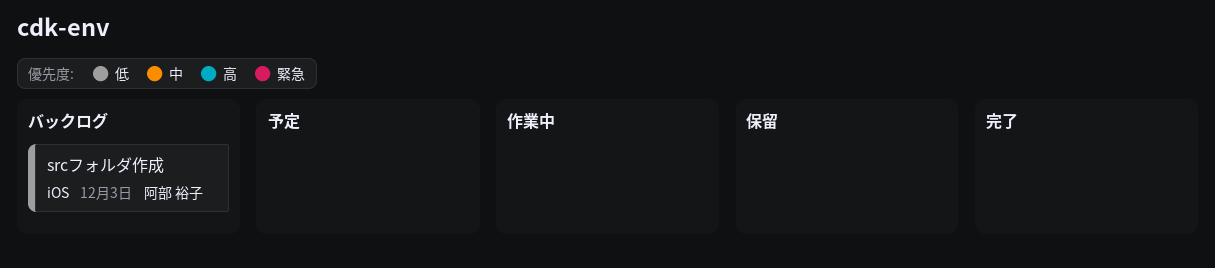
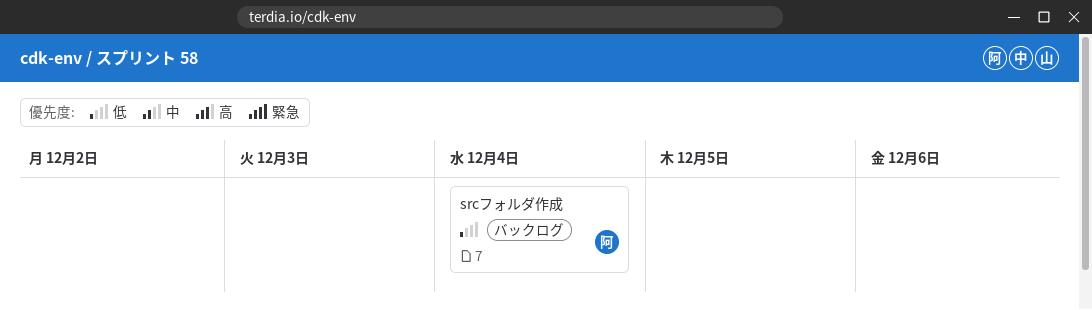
srcフォルダ作成, due: Dec 3 -> Dec 4

